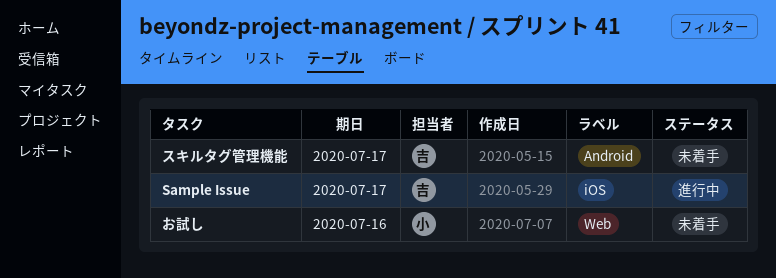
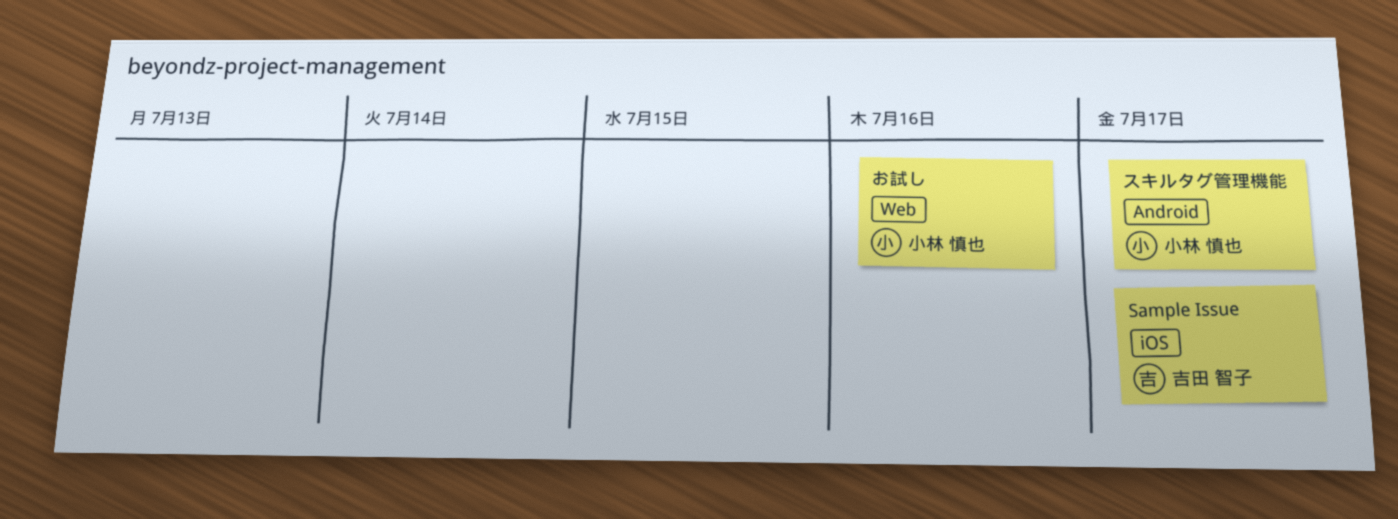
スキルタグ管理機能, owner: 吉田 智子 -> 小林 慎也

